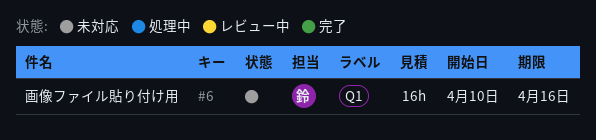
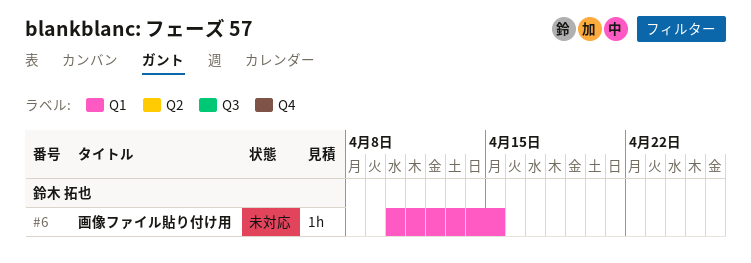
#6, estimate: 16h -> 1h
#6, due: Apr 16 -> Apr 15

